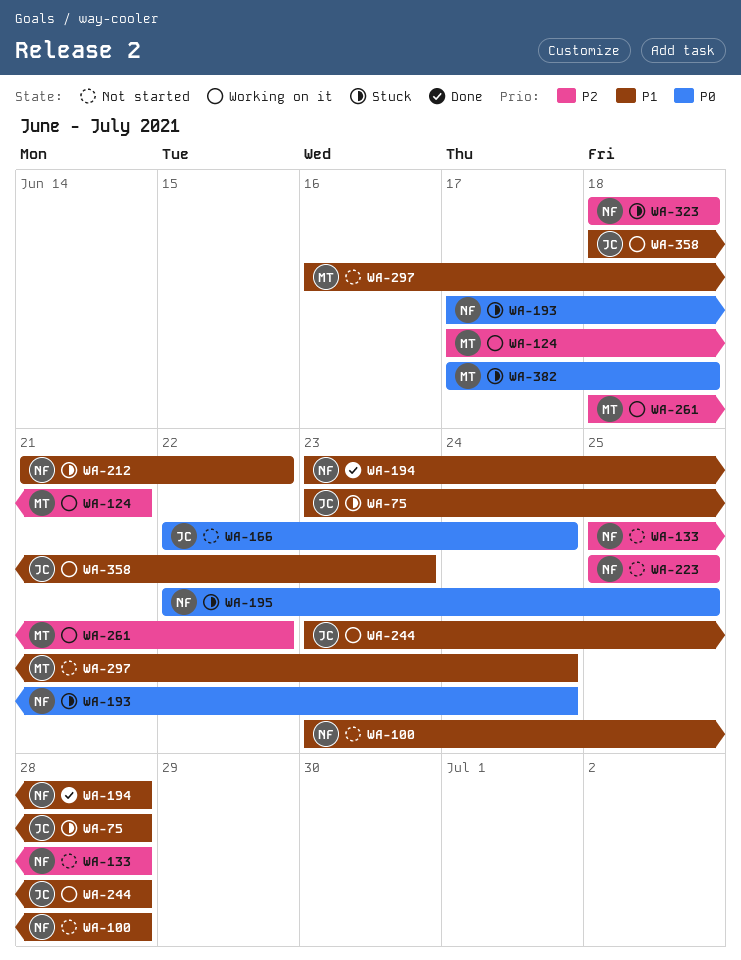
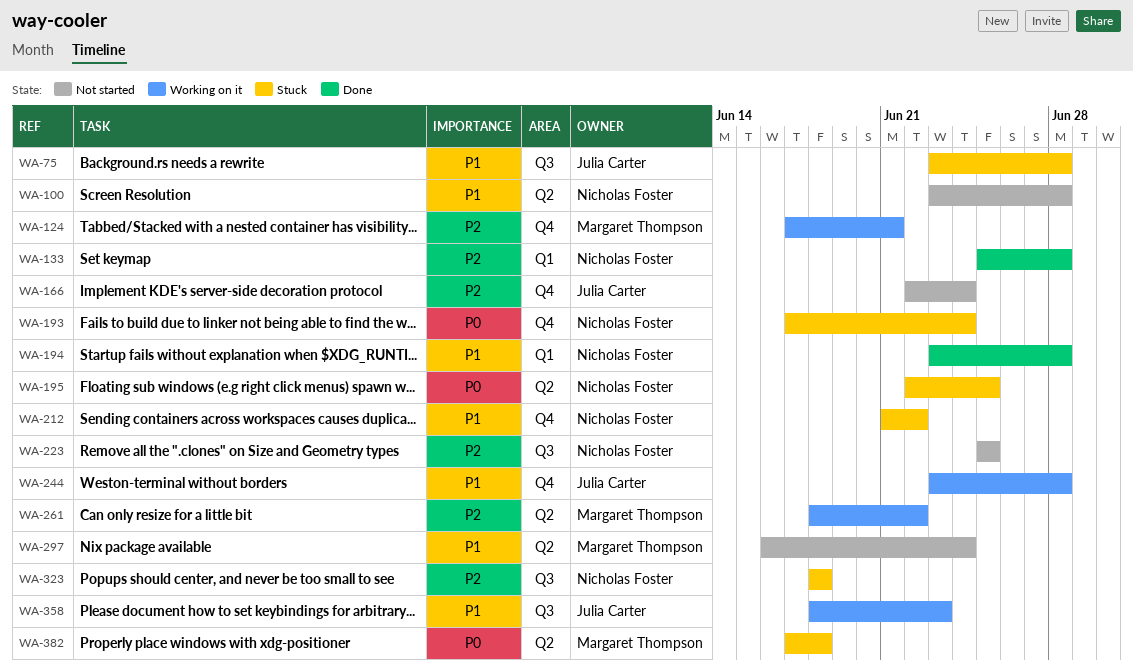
WA-133, status: Not started -> Done
WA-166, priority: P0 -> P2

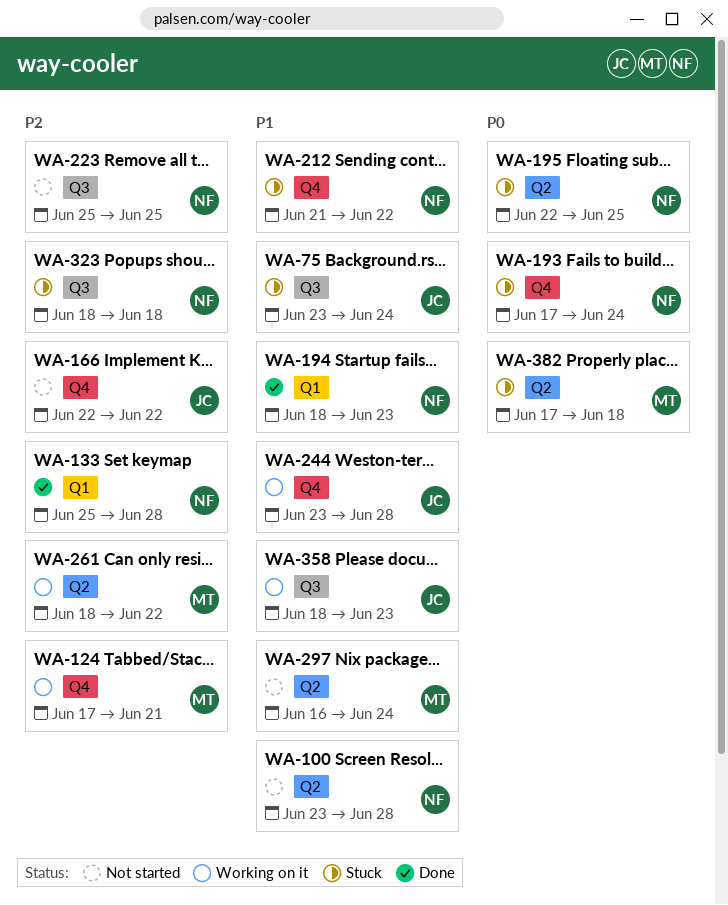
WA-75, due: Jun 28 -> Jun 24
WA-166, due: Jun 24 -> Jun 22
WA-194, start: Jun 23 -> Jun 18
WA-194, due: Jun 28 -> Jun 23

